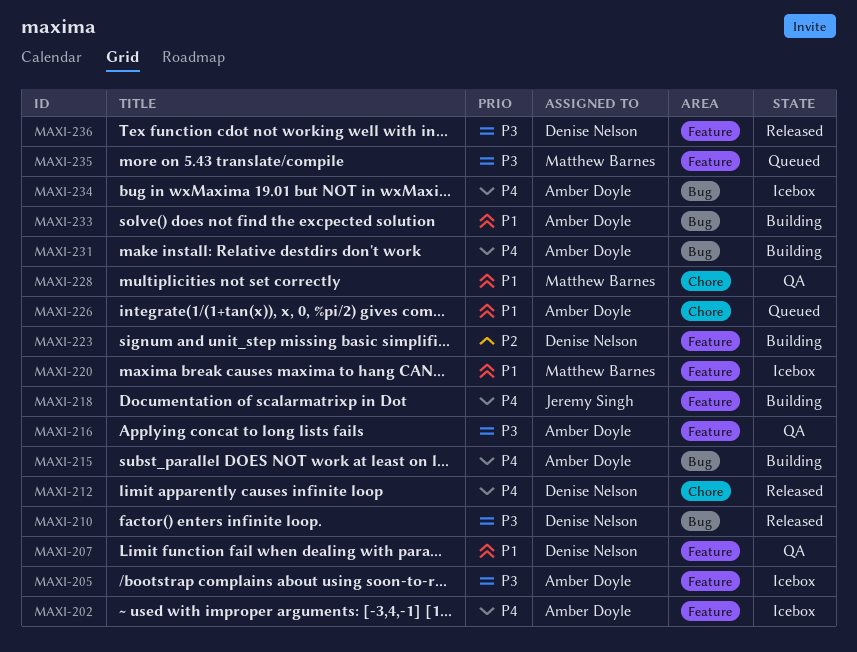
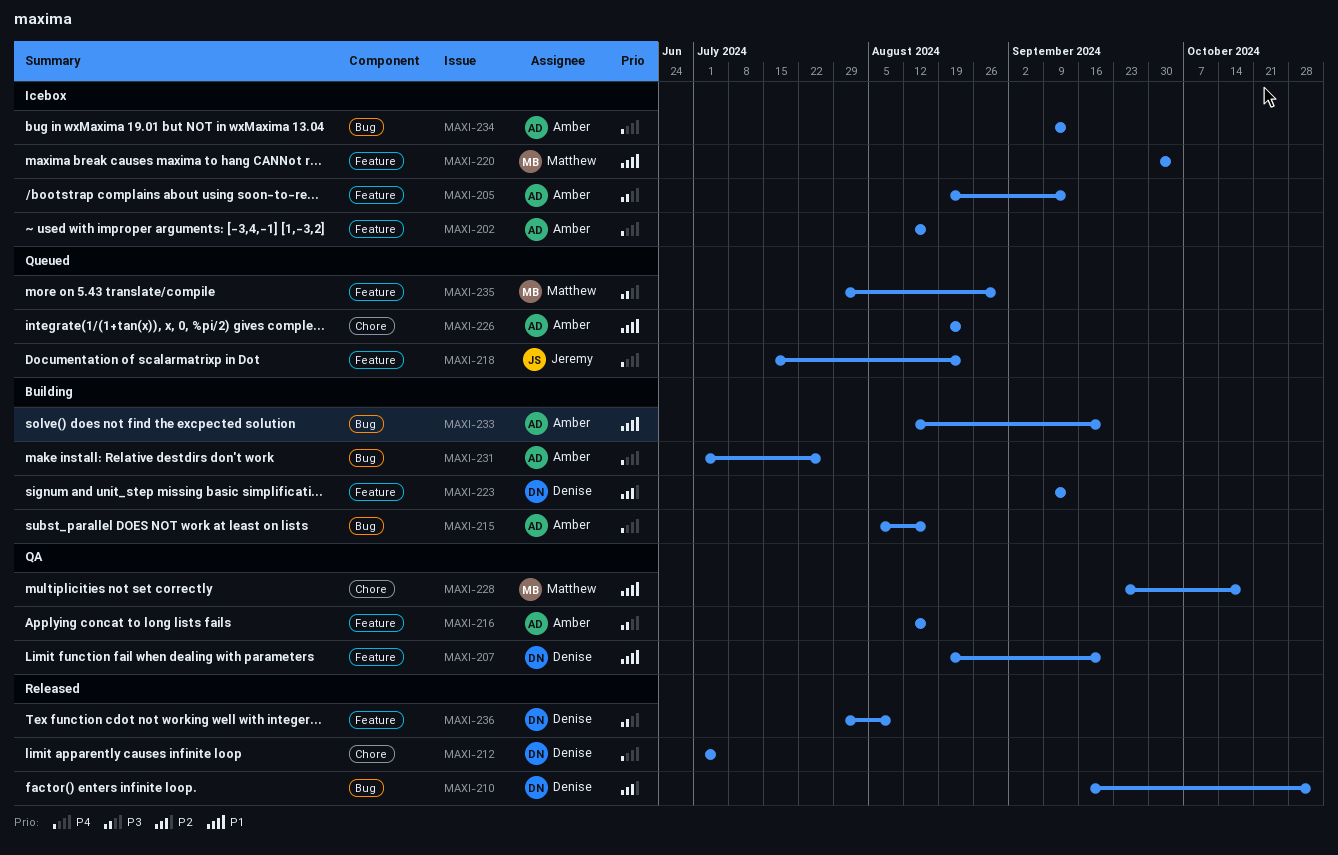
MAXI-210, priority: P3 -> P2
MAXI-218, status: Building -> Queued

